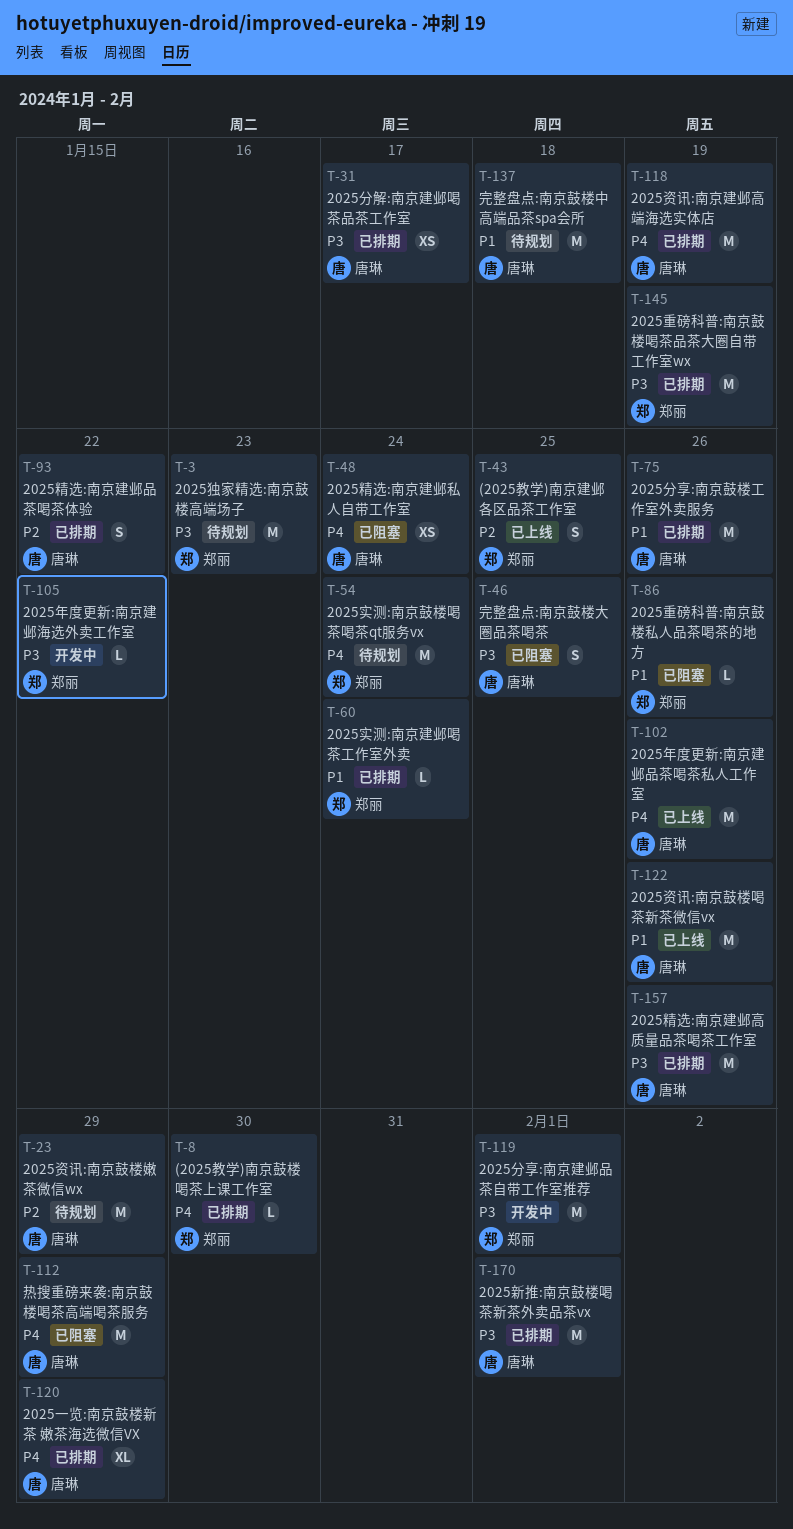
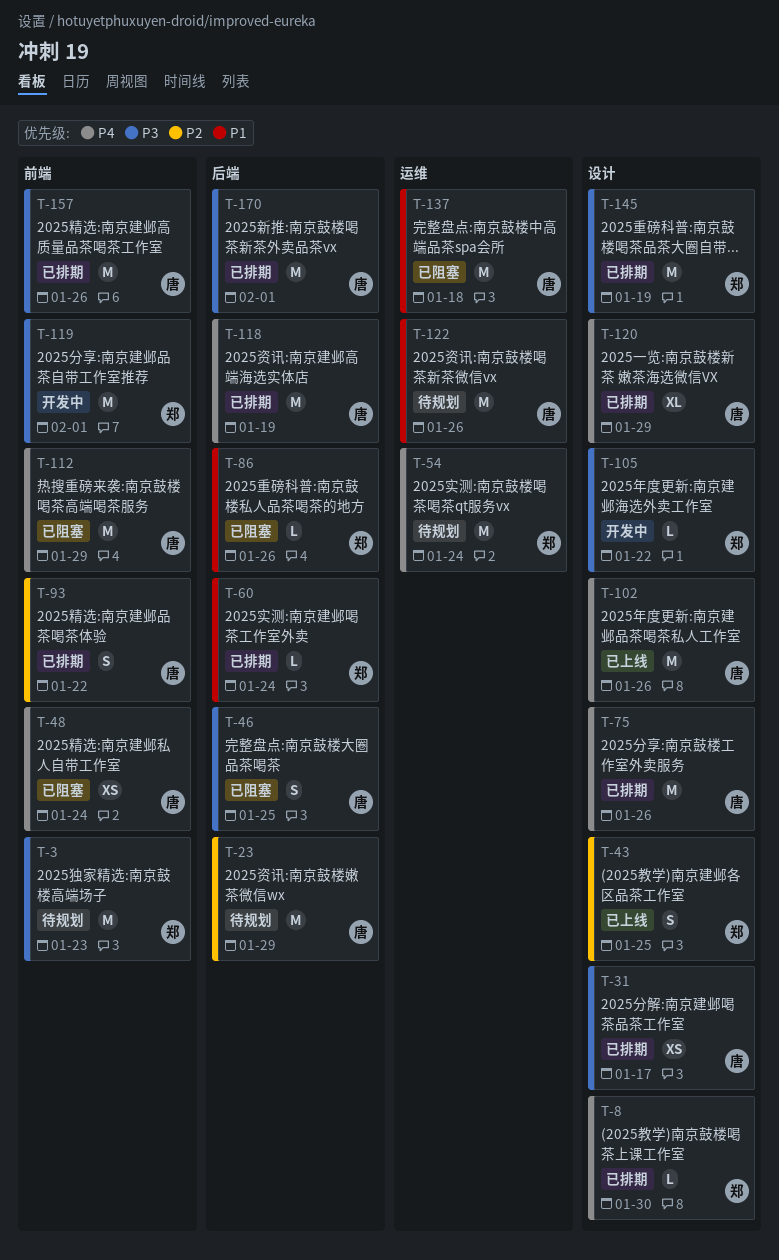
T-75, priority: P1 -> P4
T-122, status: 已上线 -> 待规划
T-137, status: 待规划 -> 已阻塞

